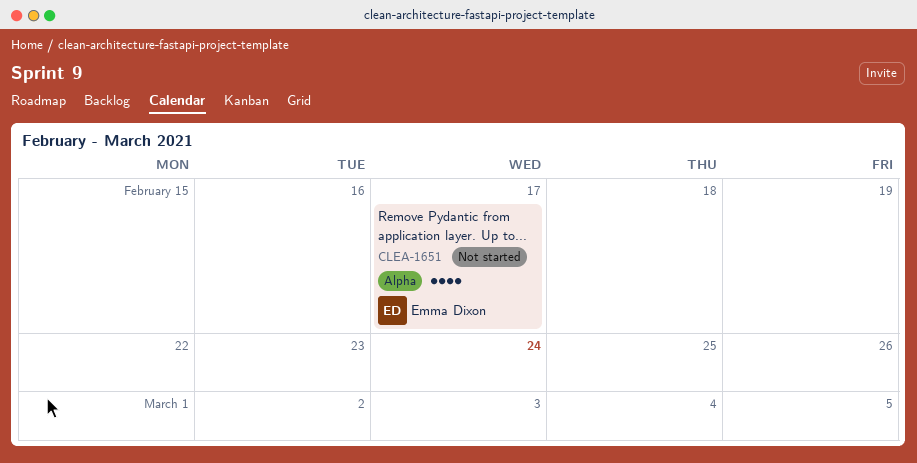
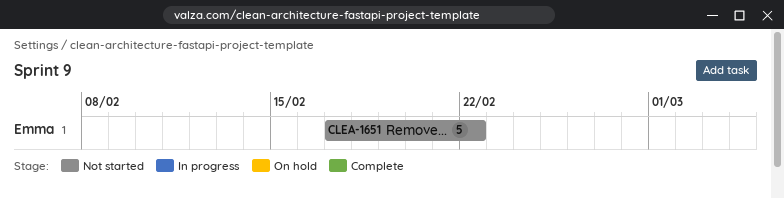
CLEA-1651, estimate: 4 -> 5
CLEA-1651, due: Feb 17 -> Feb 22

